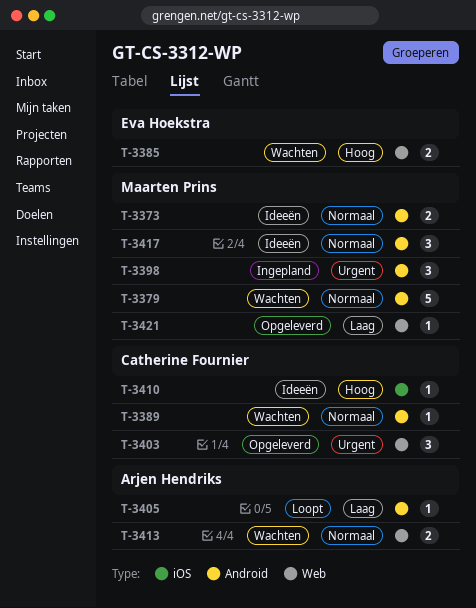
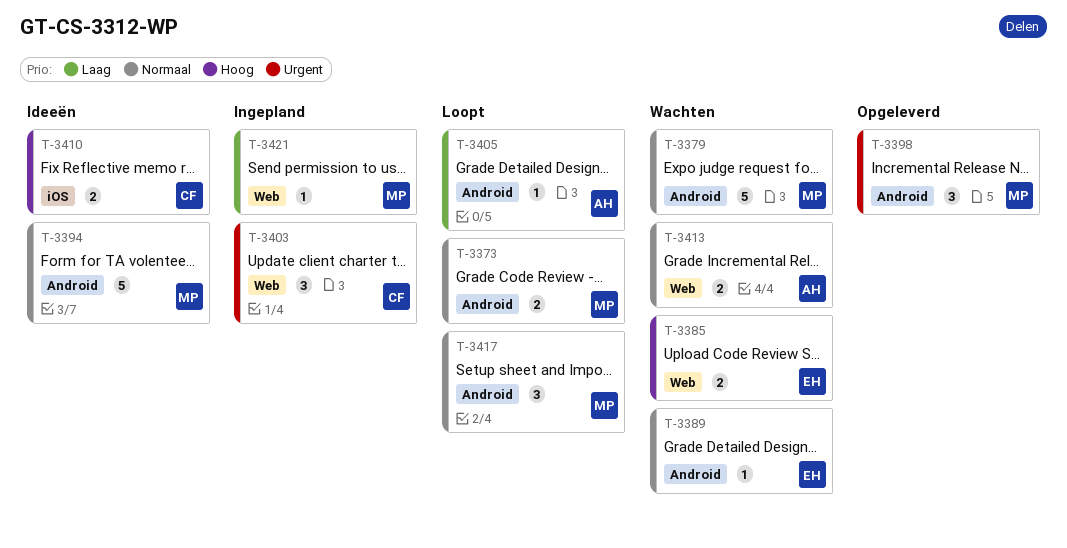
T-3373, status: Ideeën -> Loopt
T-3389, owner: Catherine Fournier -> Eva Hoekstra
T-3394: none -> present
T-3398, status: Ingepland -> Opgeleverd
T-3403, status: Opgeleverd -> Ingepland
T-3410, estimate: 1 -> 2
T-3417, status: Ideeën -> Loopt
T-3421, status: Opgeleverd -> Ingepland

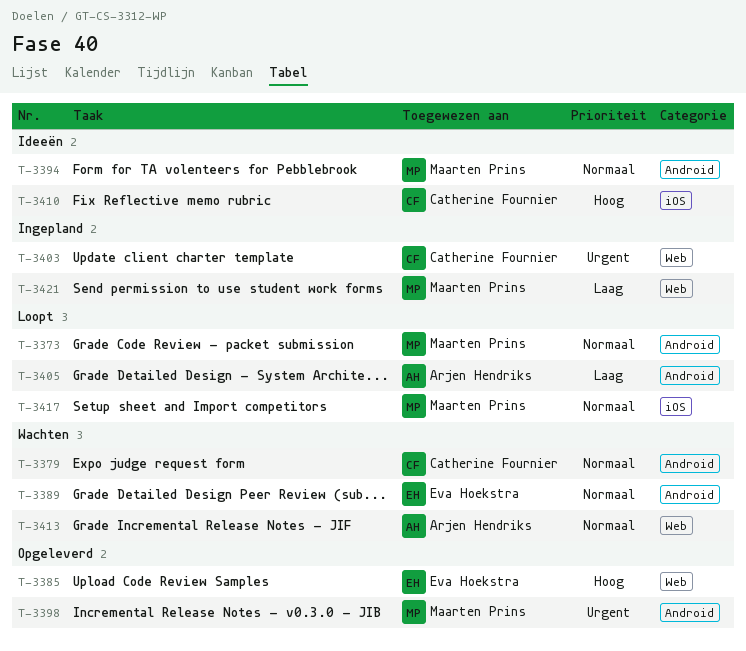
T-3379, owner: Maarten Prins -> Catherine Fournier
T-3385, status: Wachten -> Opgeleverd
T-3417, label: Android -> iOS

